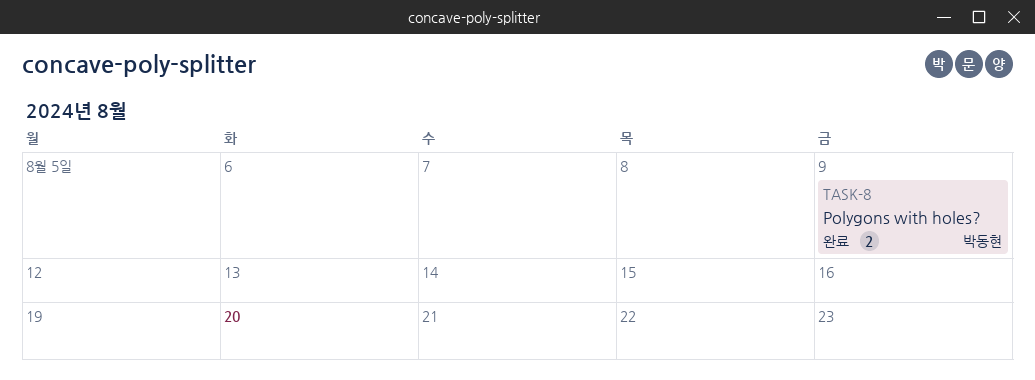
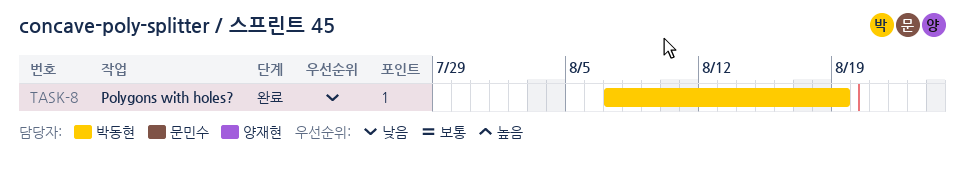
TASK-8, estimate: 2 -> 1
TASK-8, due: Aug 9 -> Aug 19

